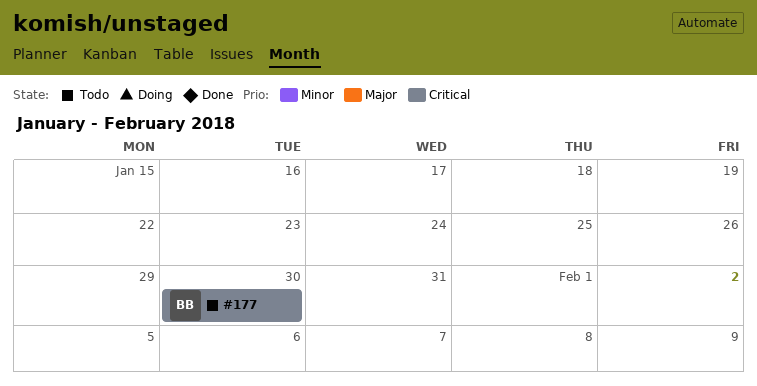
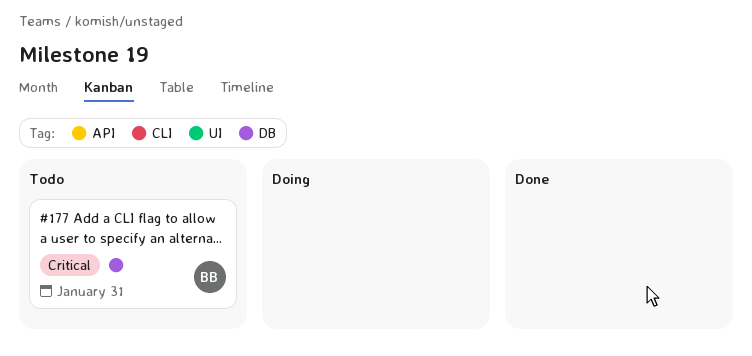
#177, due: Jan 30 -> Jan 31

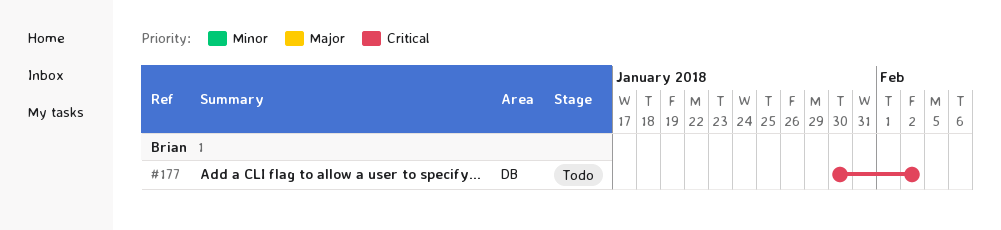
#177, due: Jan 31 -> Feb 2

